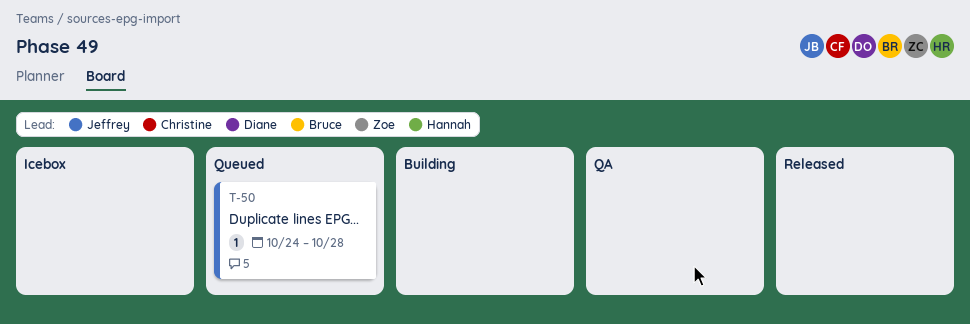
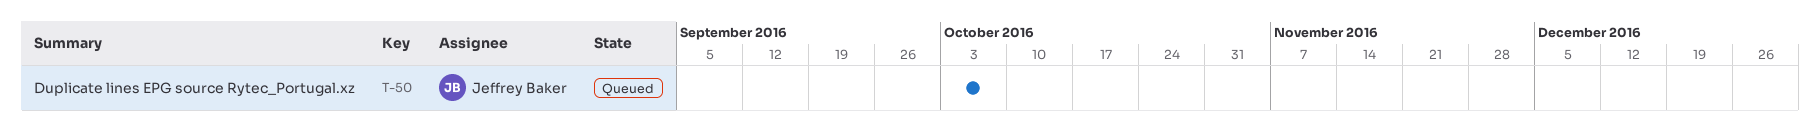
T-50, start: Oct 24 -> Oct 3
T-50, due: Oct 28 -> Oct 7

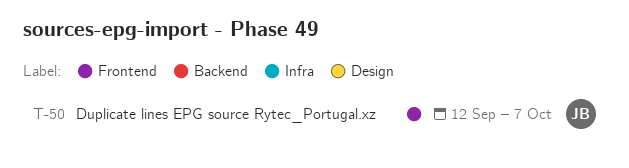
T-50, start: Oct 3 -> Sep 12

